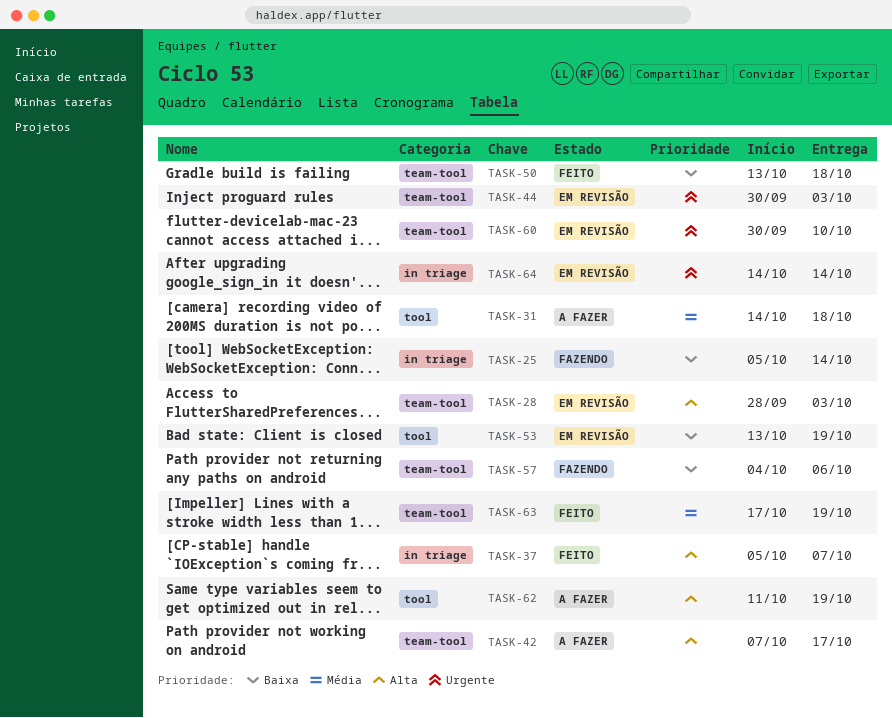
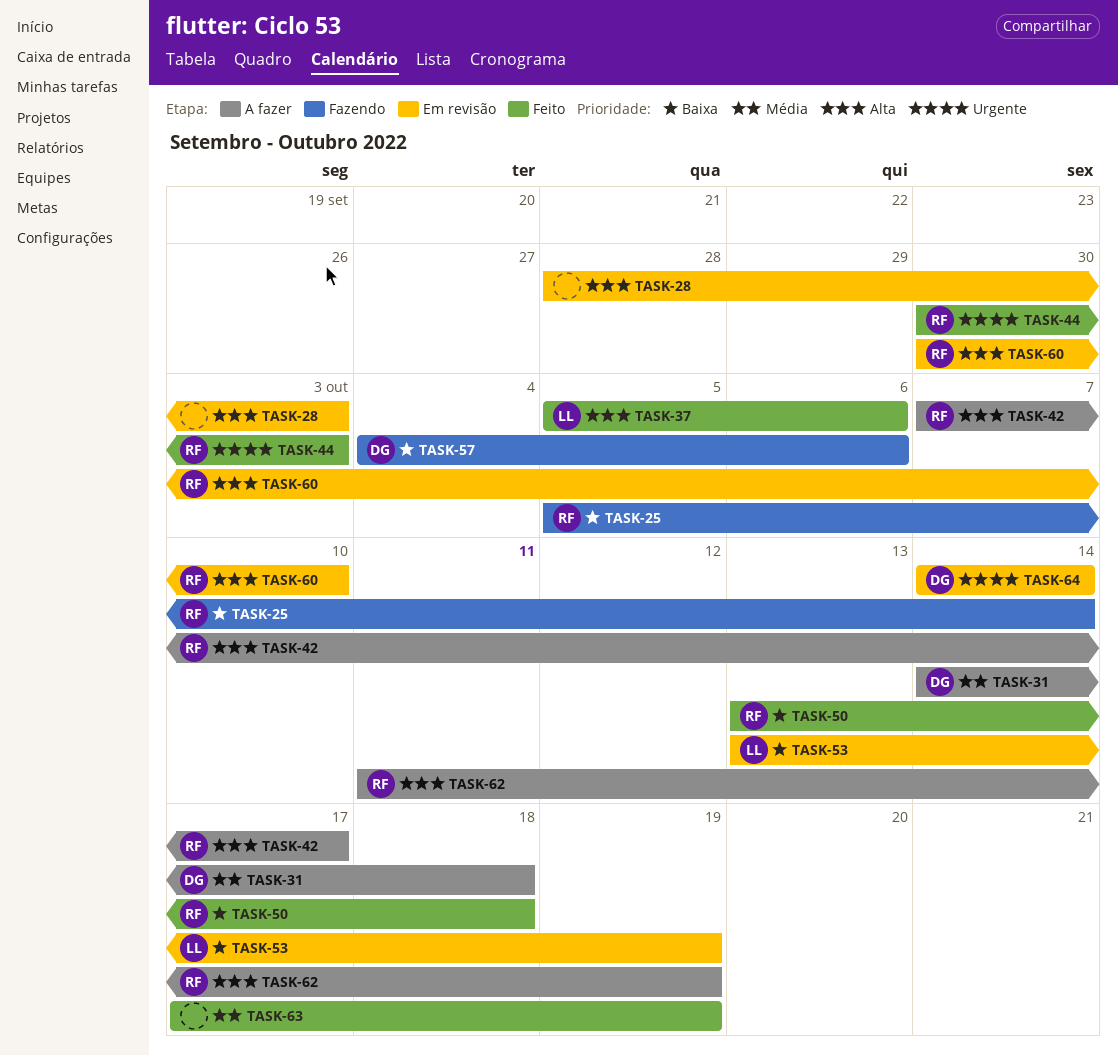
TASK-37, due: Oct 7 -> Oct 6
TASK-44, status: Em revisão -> Feito
TASK-60, priority: Urgente -> Alta

